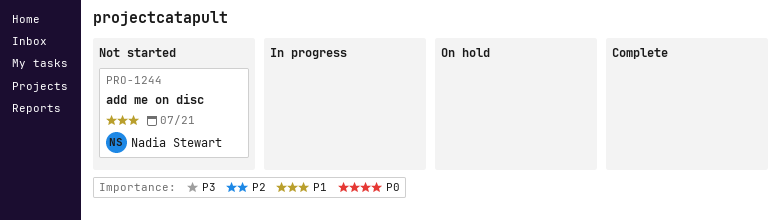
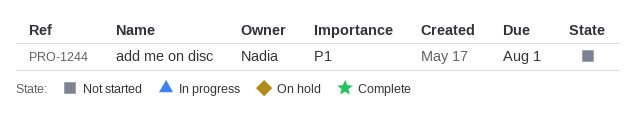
PRO-1244, due: Jul 21 -> Aug 1

